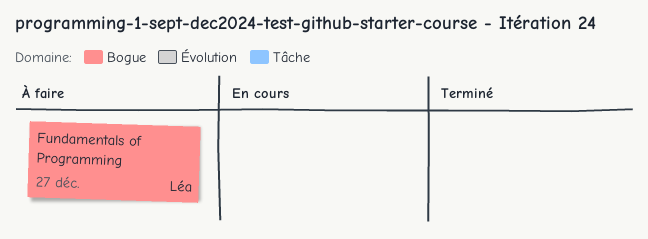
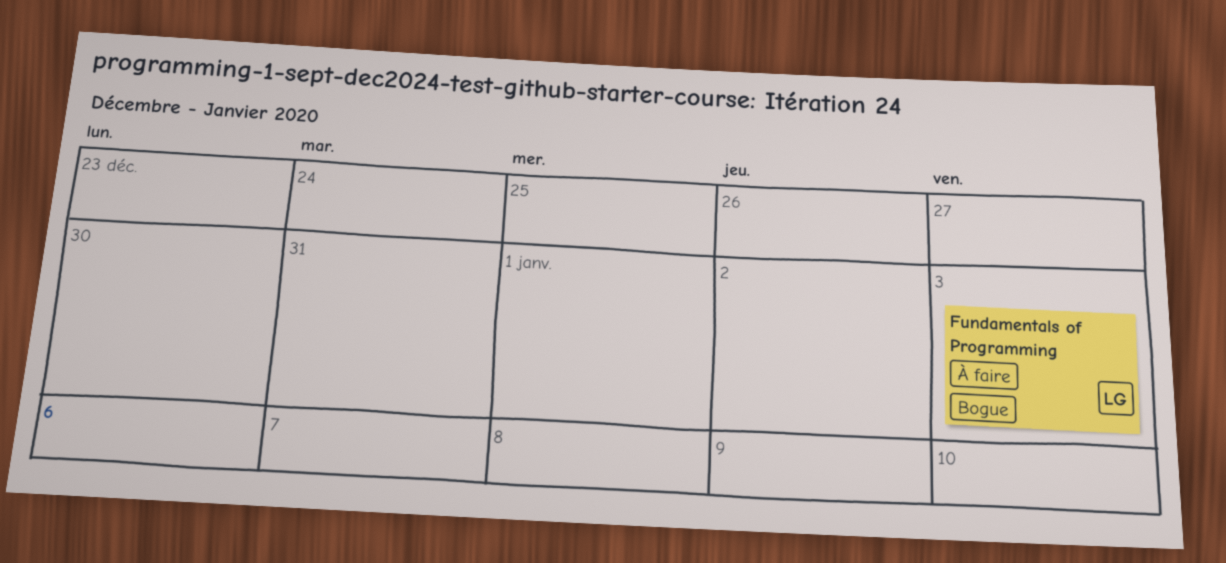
Fundamentals of Programming, due: Dec 27 -> Jan 3

